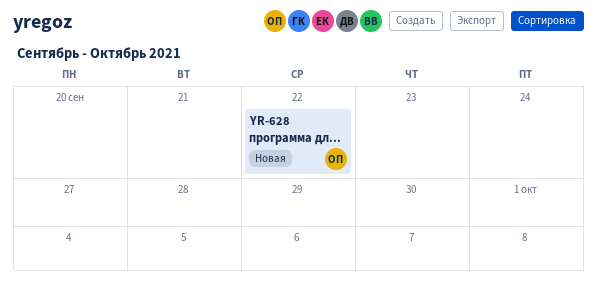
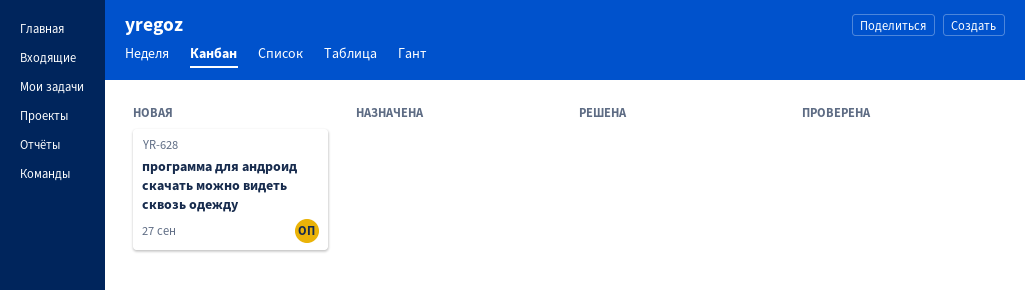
YR-628, due: Sep 22 -> Sep 27

